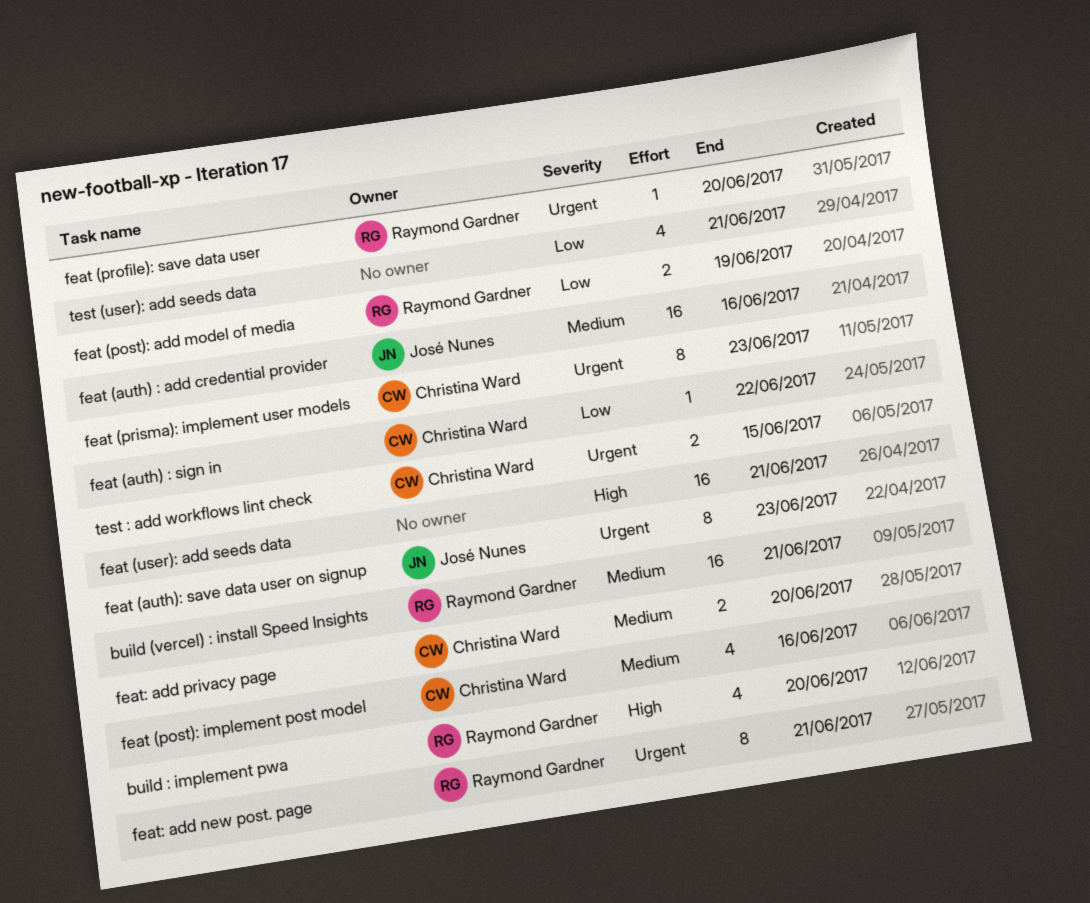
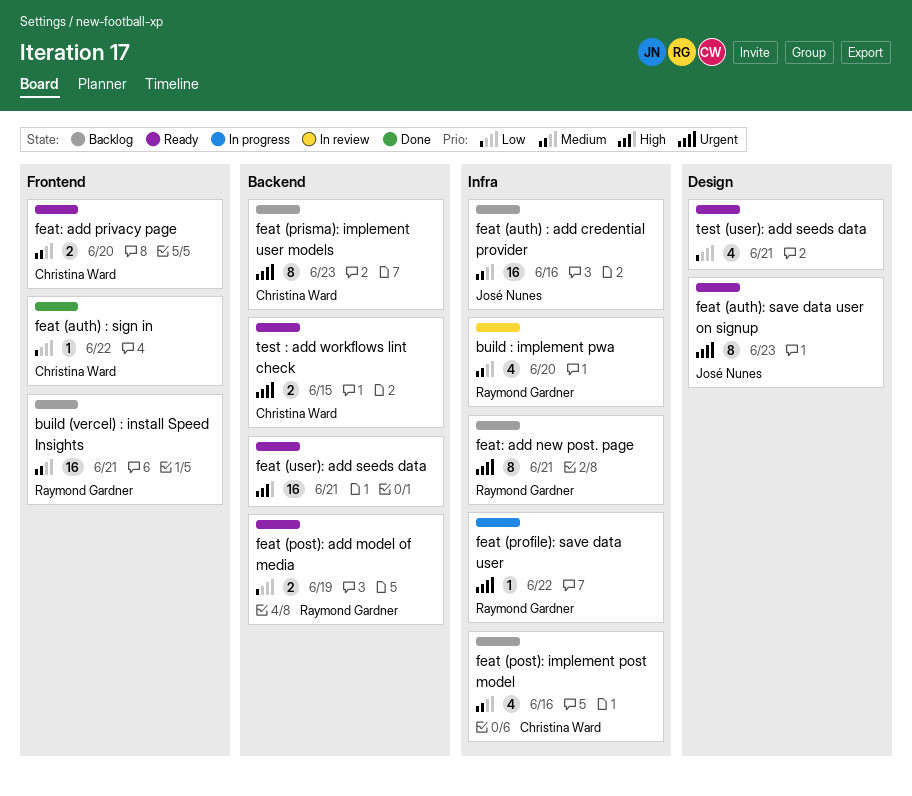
build : implement pwa, priority: High -> Medium
feat (profile): save data user, due: Jun 20 -> Jun 22

